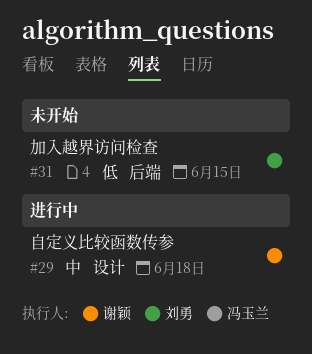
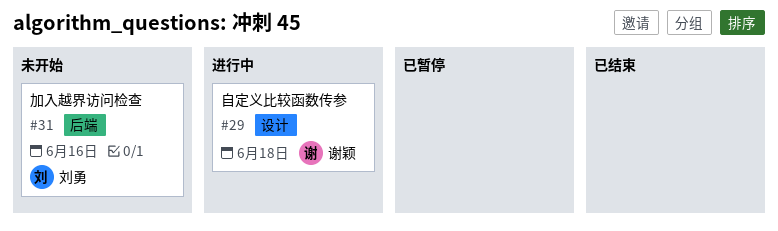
#31, due: Jun 15 -> Jun 16

